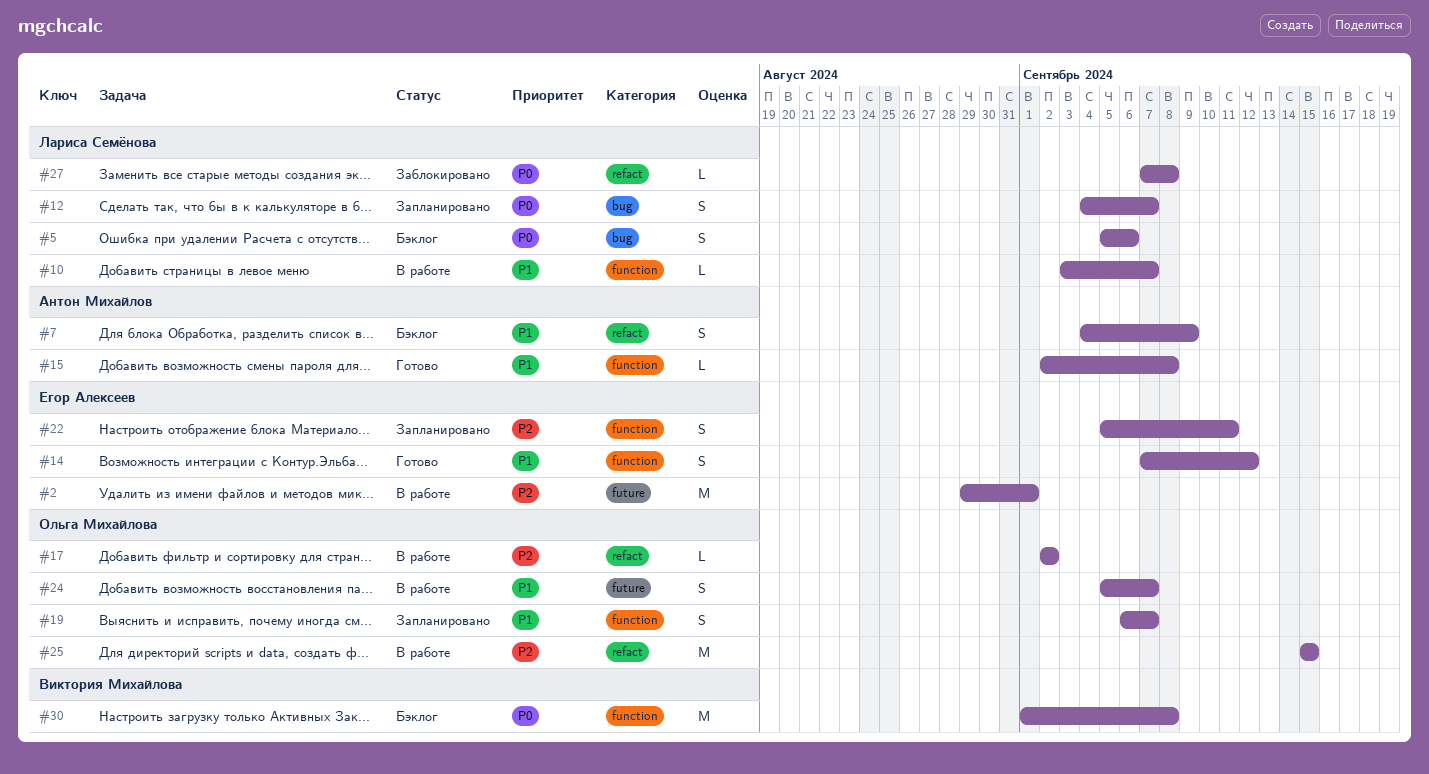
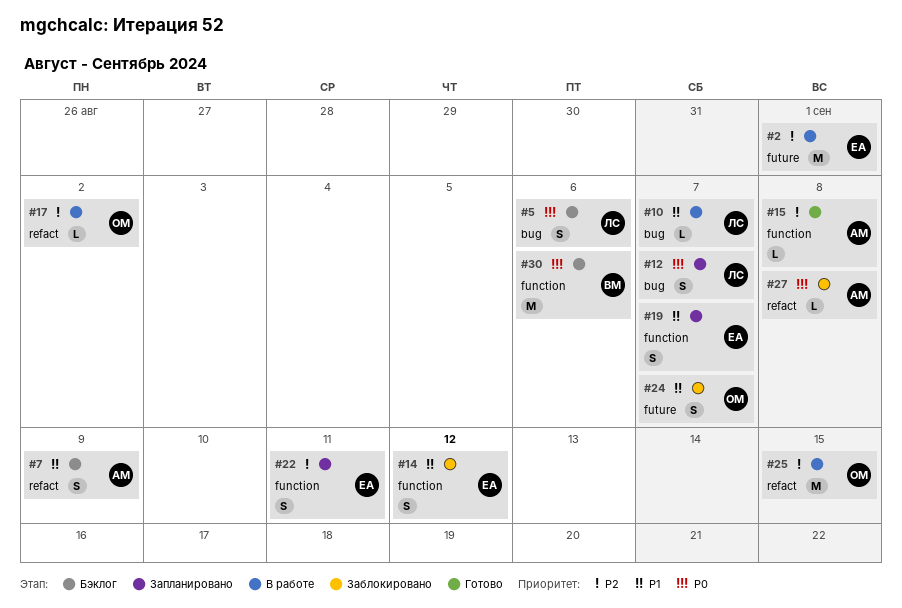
#10, label: function -> bug
#14, status: Готово -> Заблокировано
#15, priority: P1 -> P2
#19, owner: Ольга Михайлова -> Егор Алексеев
#24, status: В работе -> Заблокировано
#27, owner: Лариса Семёнова -> Антон Михайлов
#30, due: Sep 8 -> Sep 6

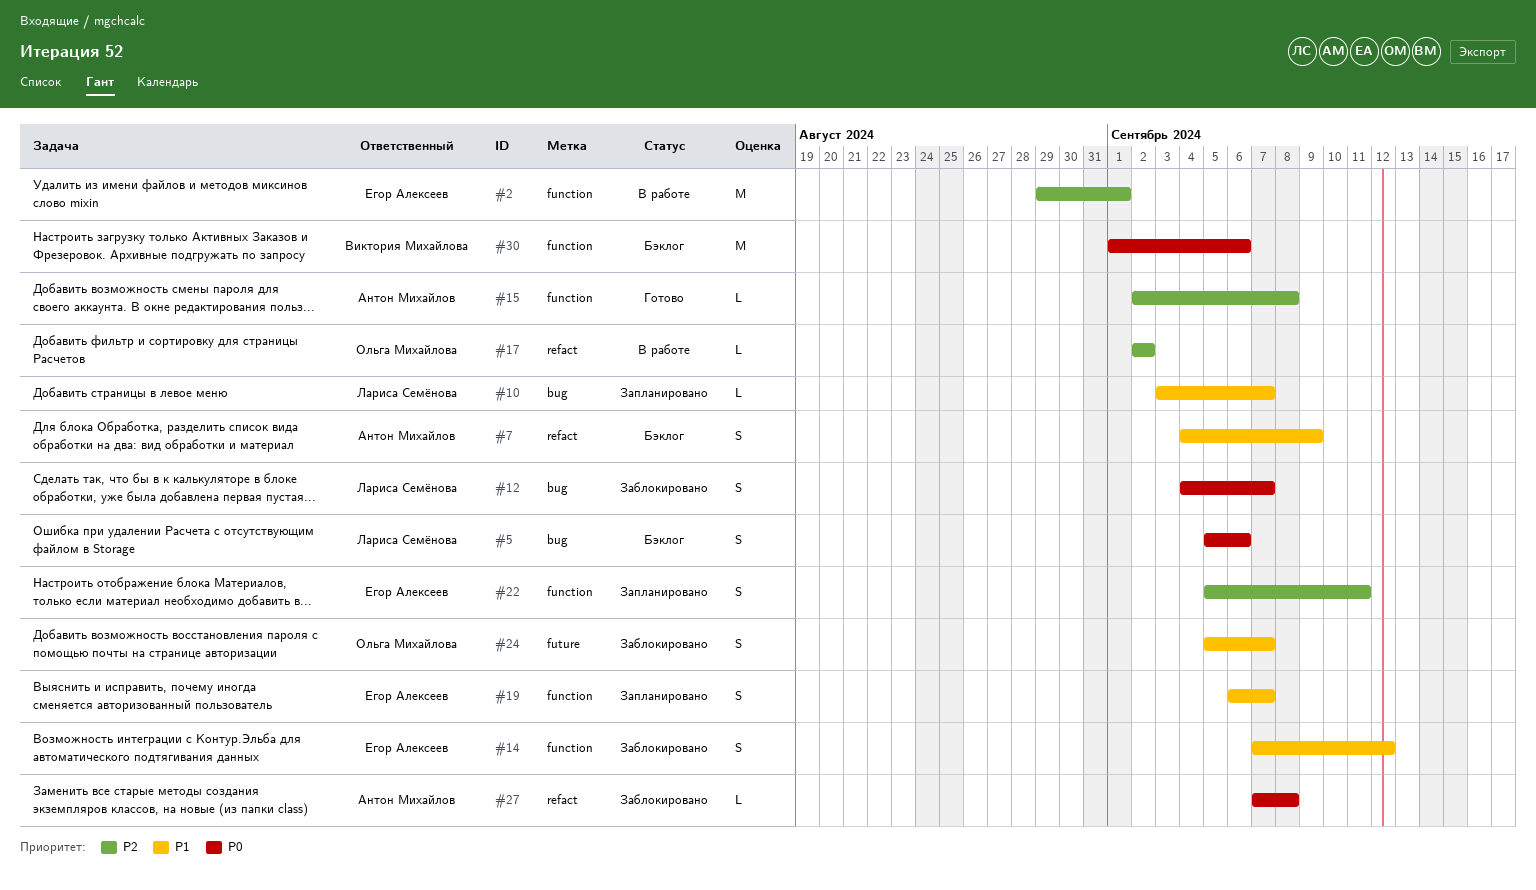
#2, label: future -> function
#10, status: В работе -> Запланировано
#12, status: Запланировано -> Заблокировано
#25: present -> none

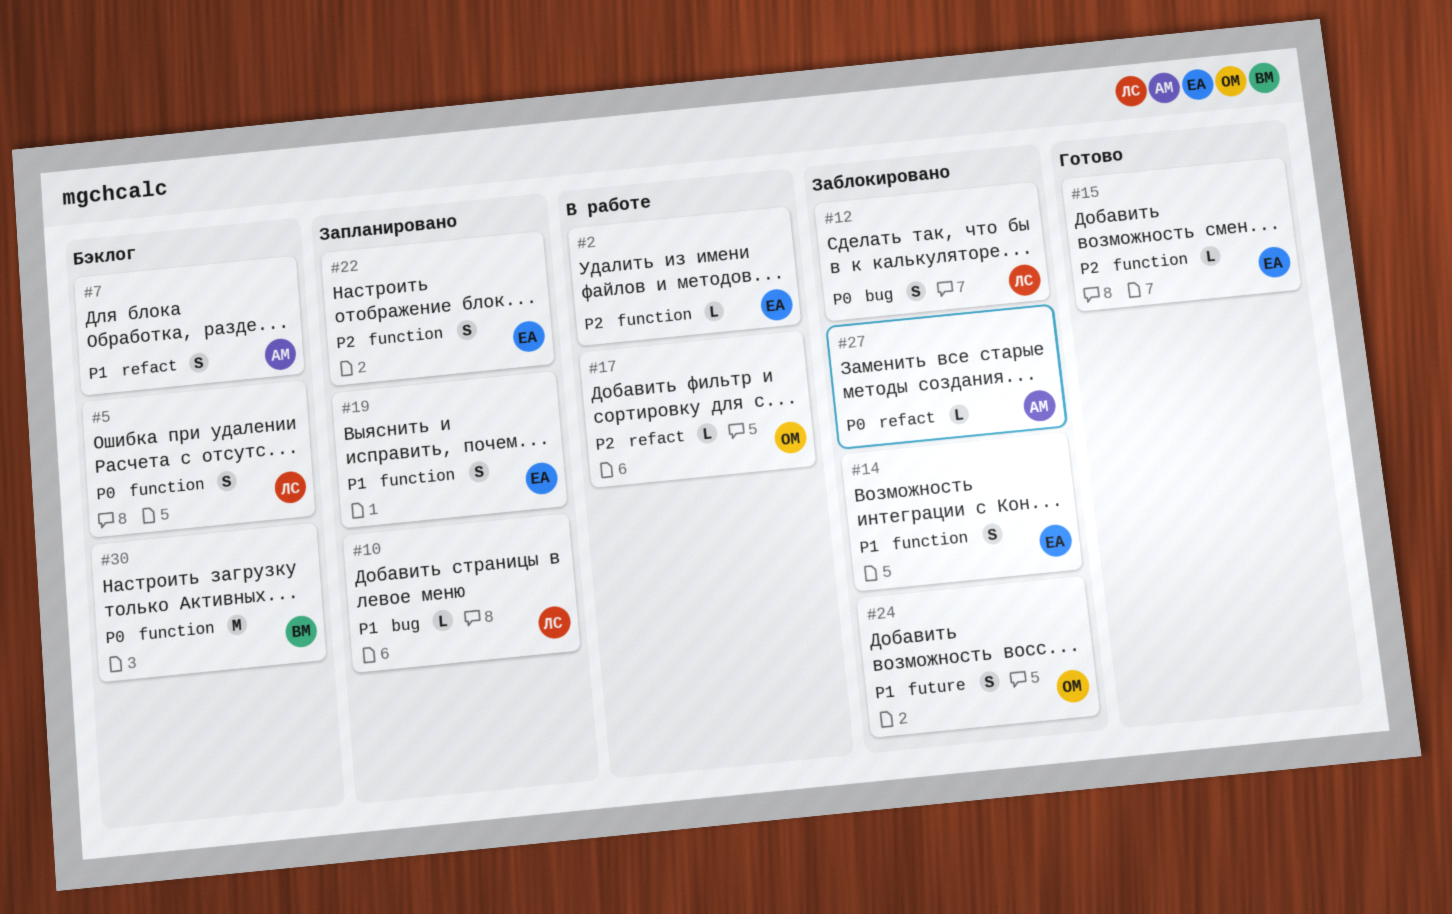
#2, estimate: M -> L
#5, label: bug -> function
#15, owner: Антон Михайлов -> Егор Алексеев

